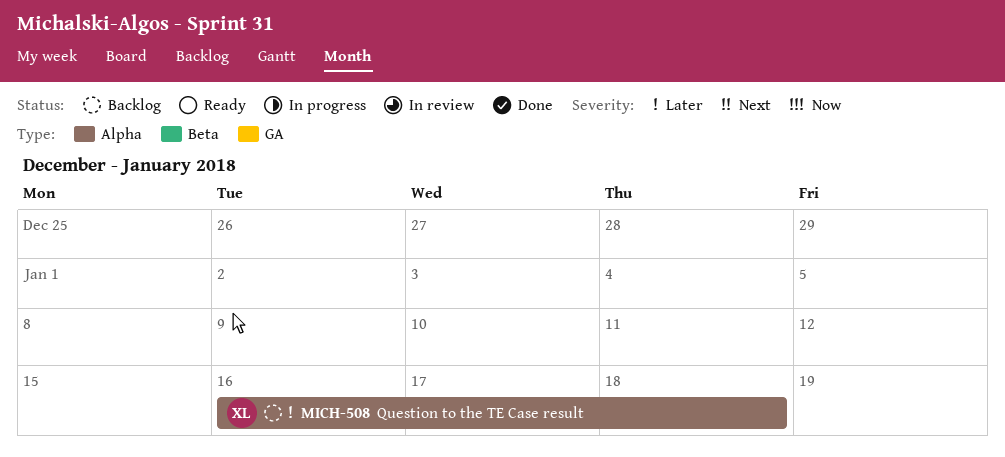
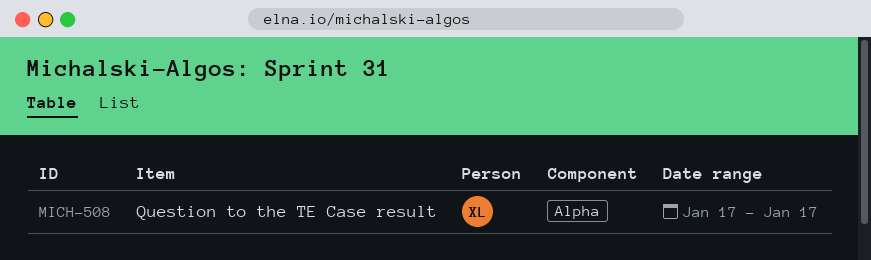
MICH-508, start: Jan 16 -> Jan 17
MICH-508, due: Jan 18 -> Jan 17

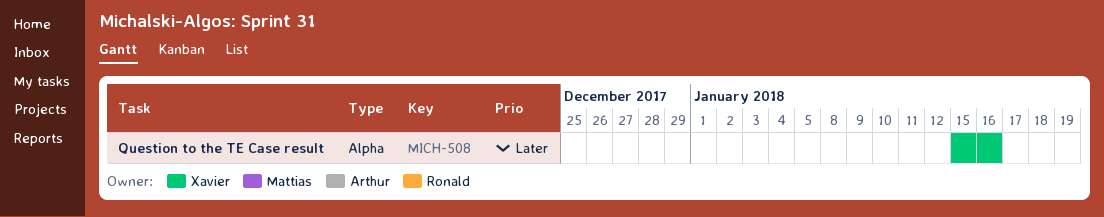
MICH-508, start: Jan 17 -> Jan 15
MICH-508, due: Jan 17 -> Jan 16

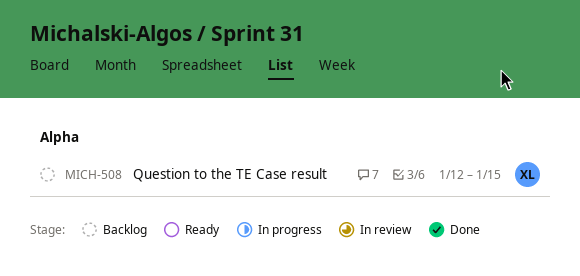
MICH-508, start: Jan 15 -> Jan 12
MICH-508, due: Jan 16 -> Jan 15

